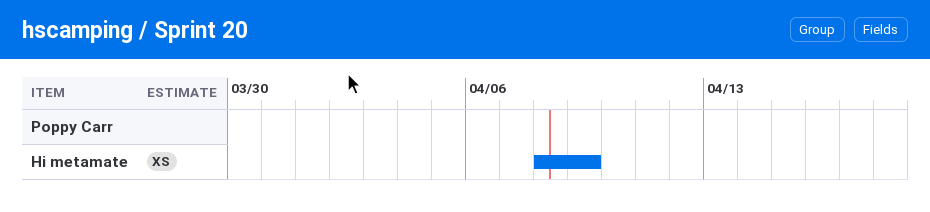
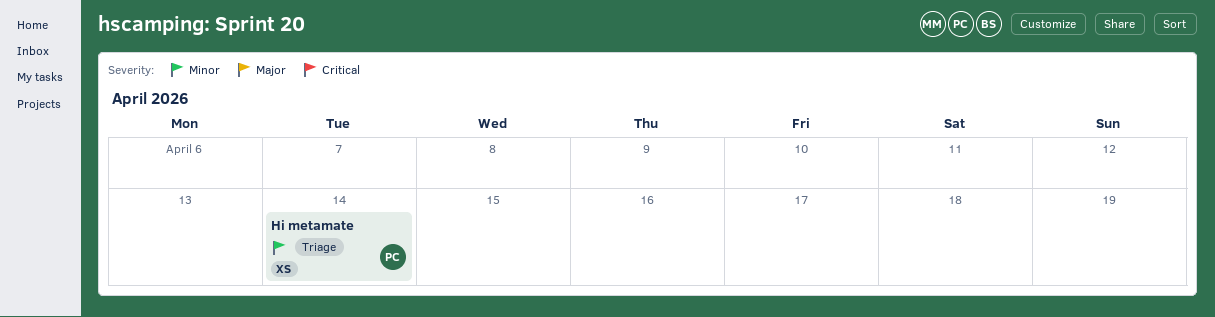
Hi metamate, due: Apr 9 -> Apr 14

